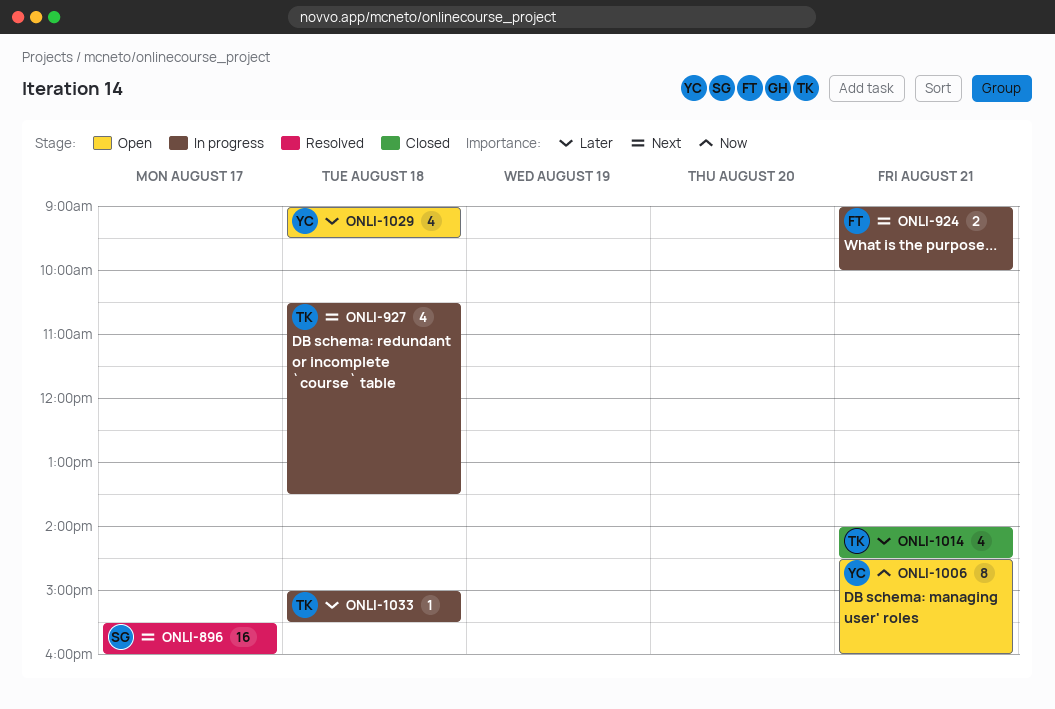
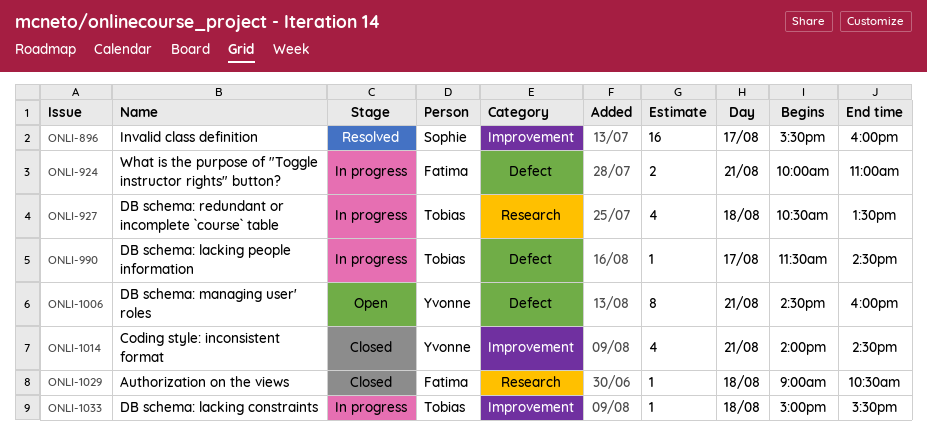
ONLI-924, begins: 09:00 -> 10:00
ONLI-924, ends: 10:00 -> 11:00
ONLI-990: none -> present
ONLI-1014, owner: Tobias -> Yvonne
ONLI-1029, status: Open -> Closed
ONLI-1029, owner: Yvonne -> Fatima
ONLI-1029, estimate: 4 -> 1
ONLI-1029, ends: 09:30 -> 10:30

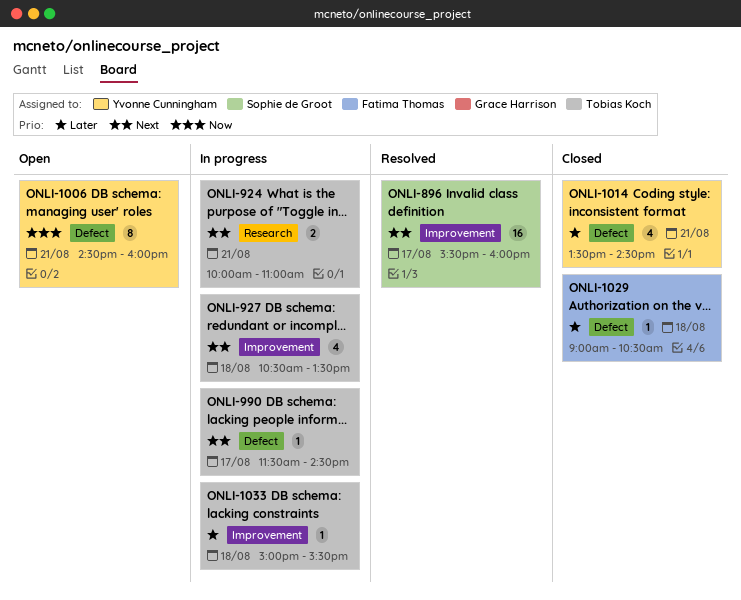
ONLI-924, owner: Fatima Thomas -> Tobias Koch
ONLI-924, label: Defect -> Research
ONLI-927, label: Research -> Improvement
ONLI-1014, label: Improvement -> Defect
ONLI-1014, begins: 14:00 -> 13:30
ONLI-1029, label: Research -> Defect

